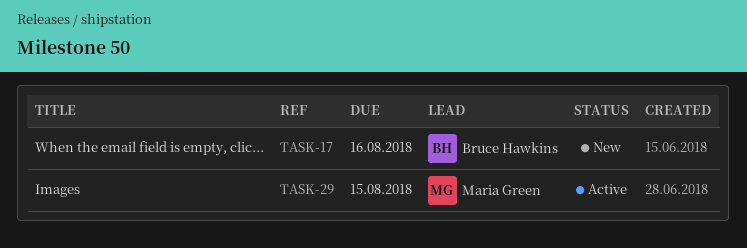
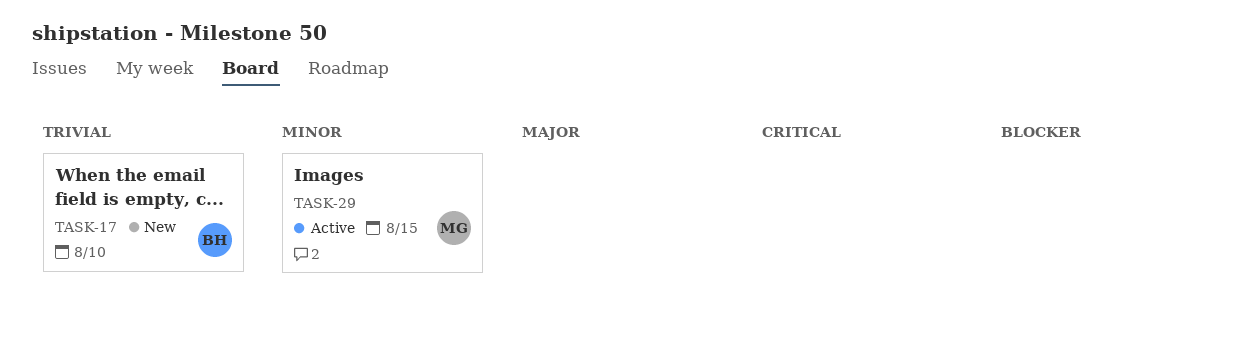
TASK-17, due: Aug 16 -> Aug 10

